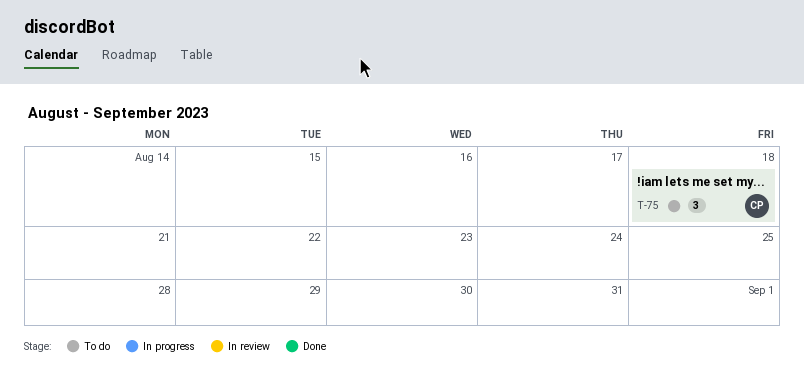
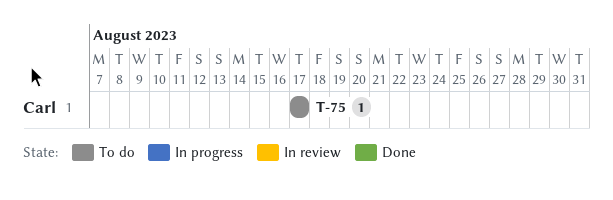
T-75, estimate: 3 -> 1
T-75, due: Aug 18 -> Aug 17

